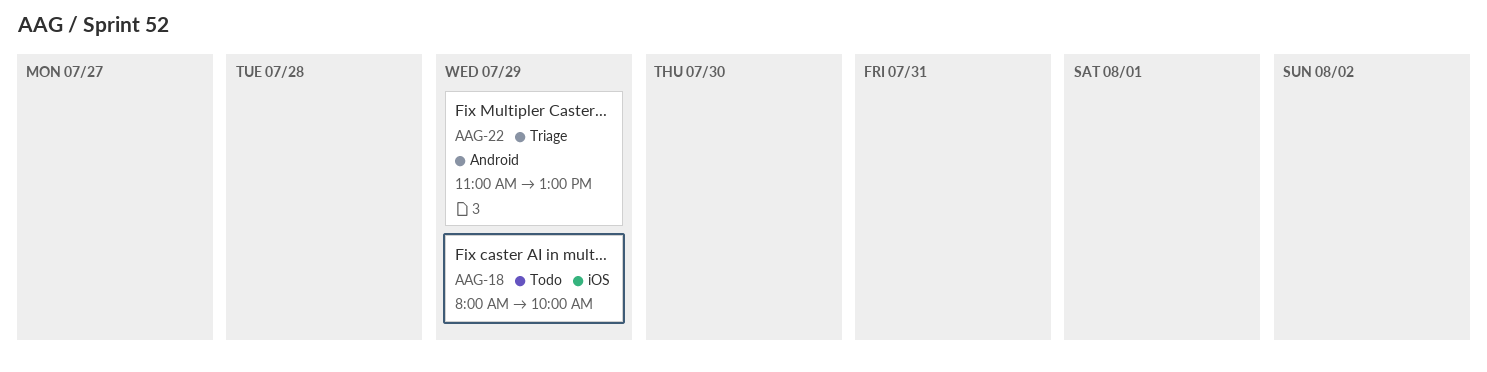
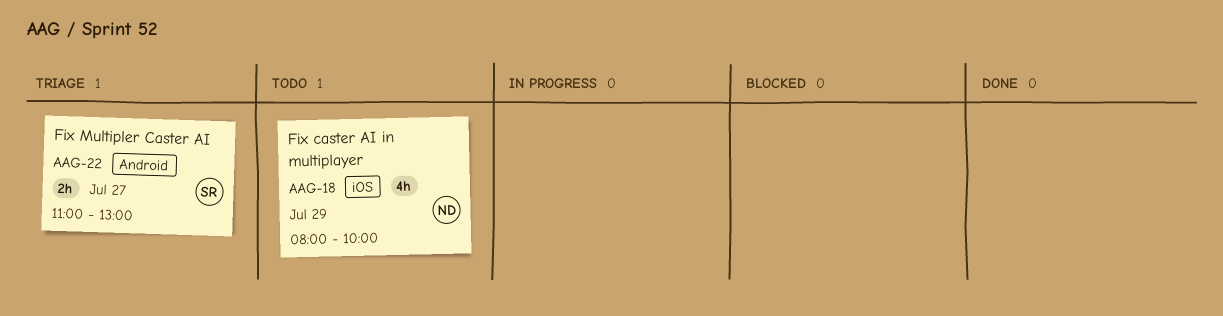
AAG-22, day: Jul 29 -> Jul 27

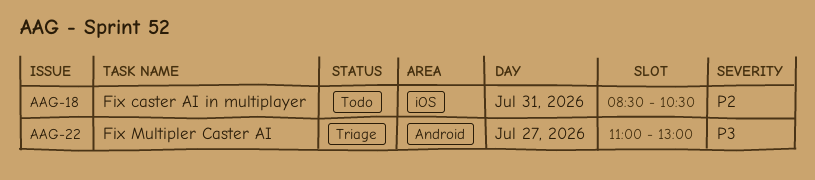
AAG-18, day: Jul 29 -> Jul 31
AAG-18, begins: 08:00 -> 08:30
AAG-18, ends: 10:00 -> 10:30

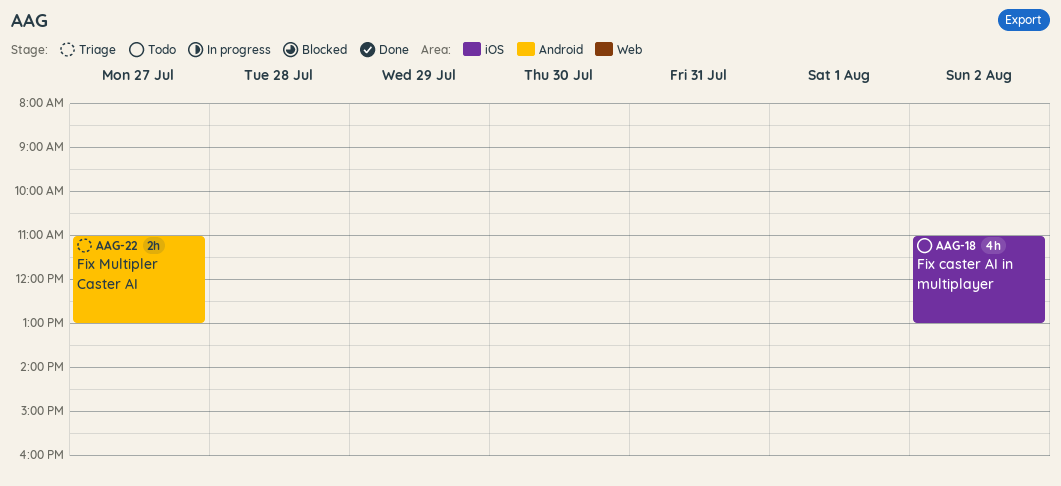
AAG-18, day: Jul 31 -> Aug 2
AAG-18, begins: 08:30 -> 11:00
AAG-18, ends: 10:30 -> 13:00

